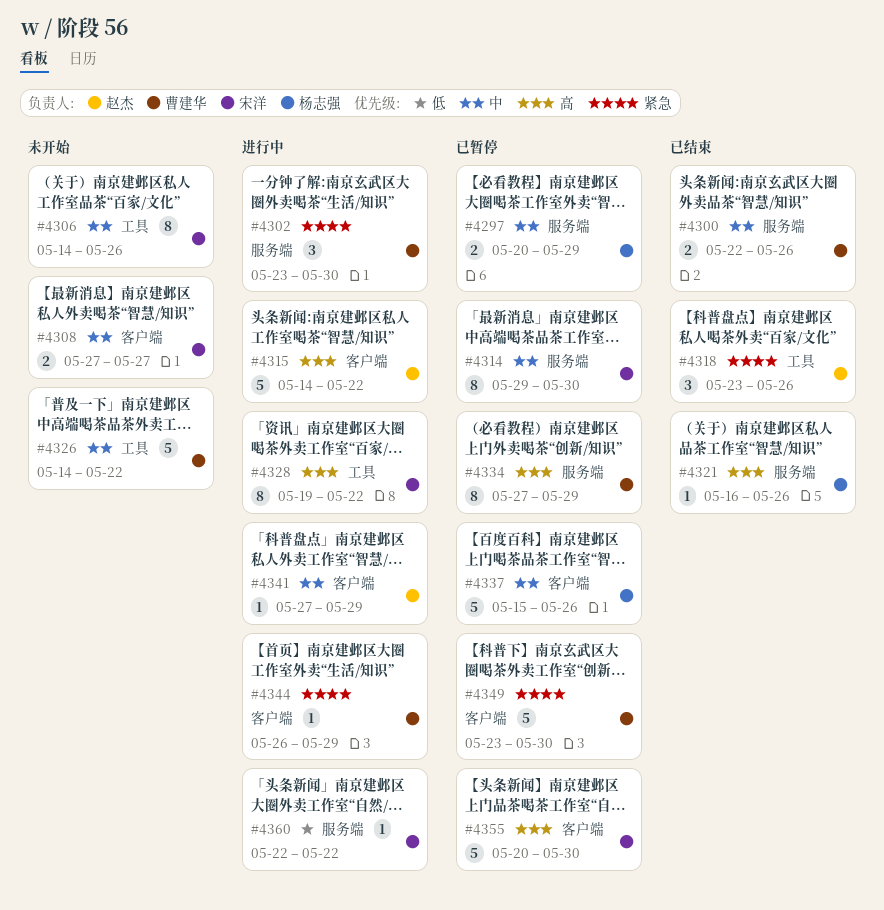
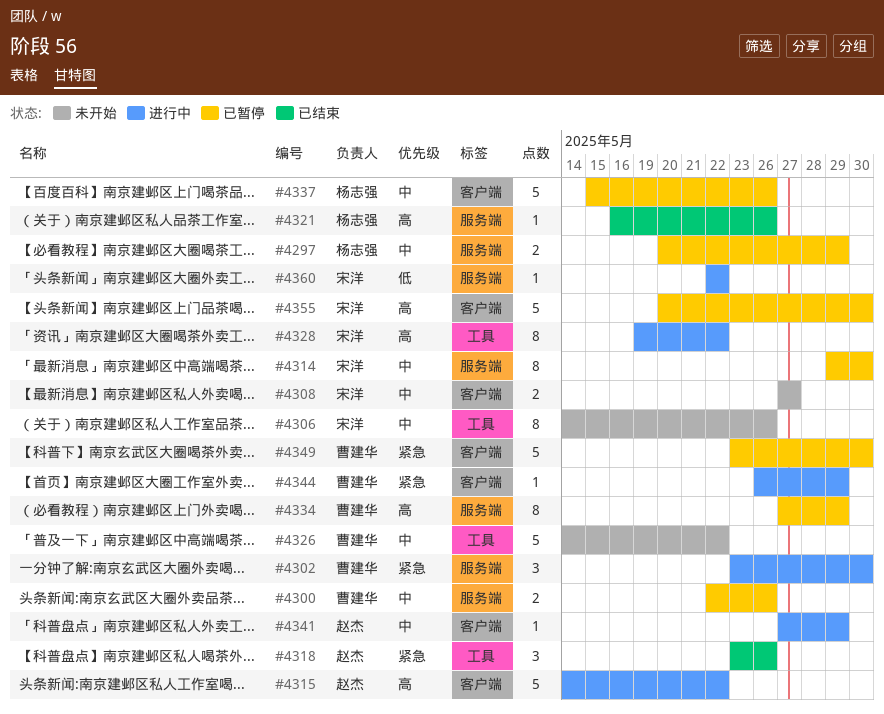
#4300, status: 已结束 -> 已暂停

